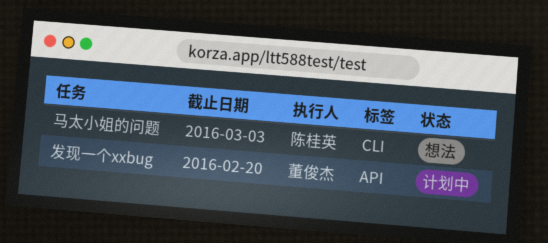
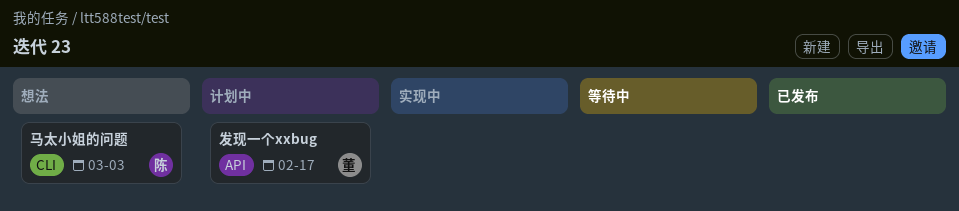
发现一个xxbug, due: Feb 20 -> Feb 17

